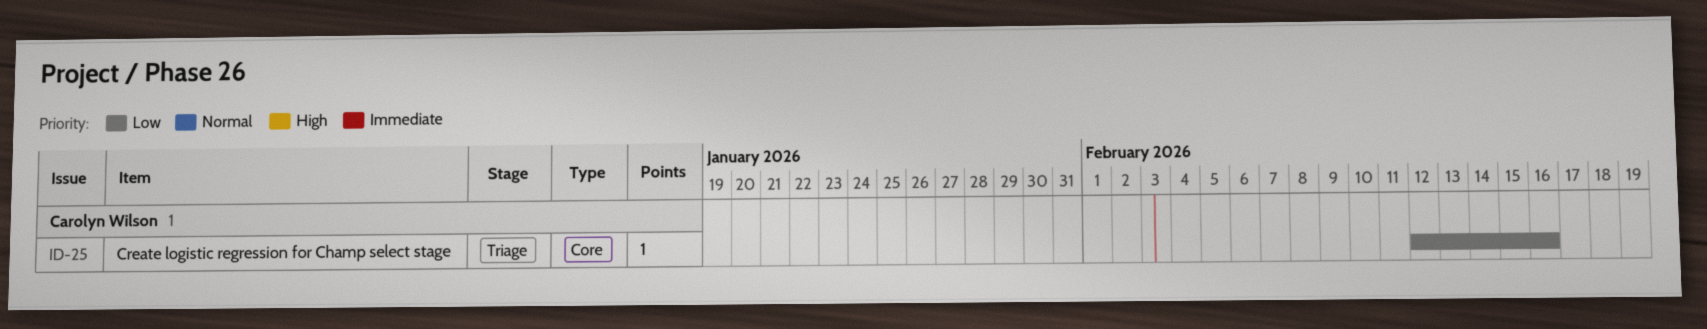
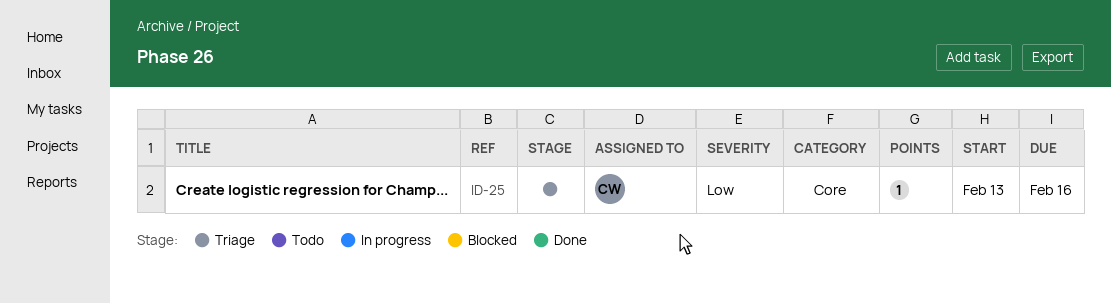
ID-25, start: Feb 12 -> Feb 13

